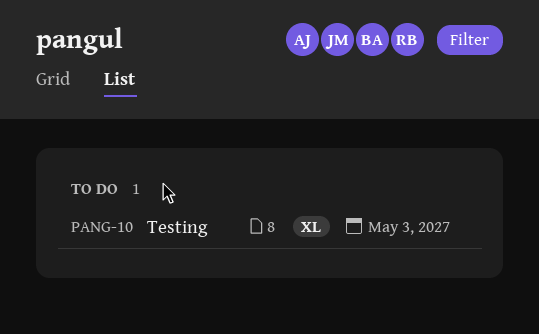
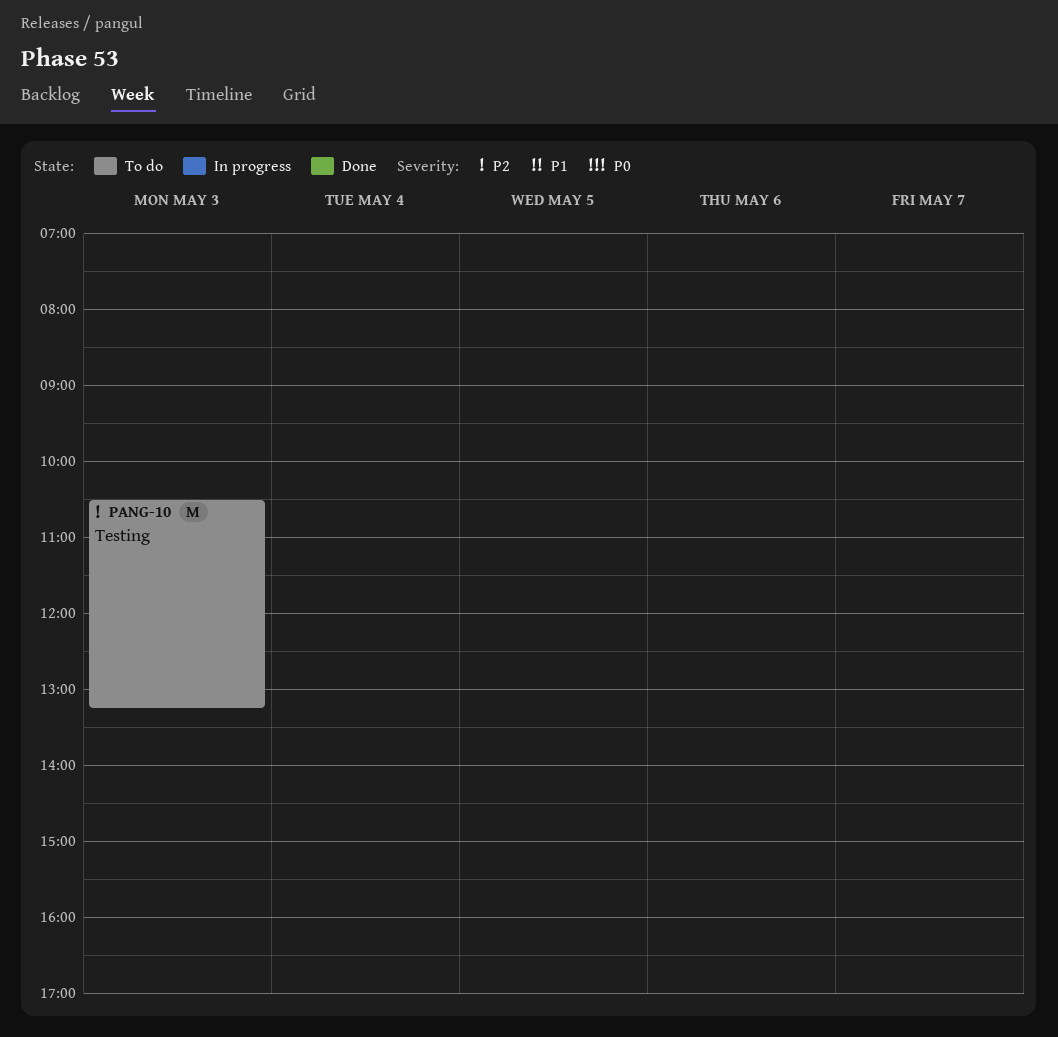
PANG-10, estimate: XL -> M

